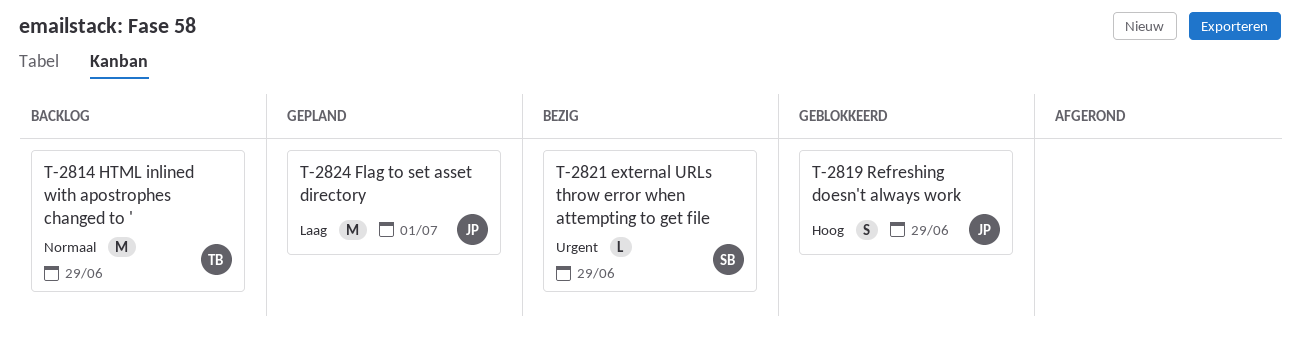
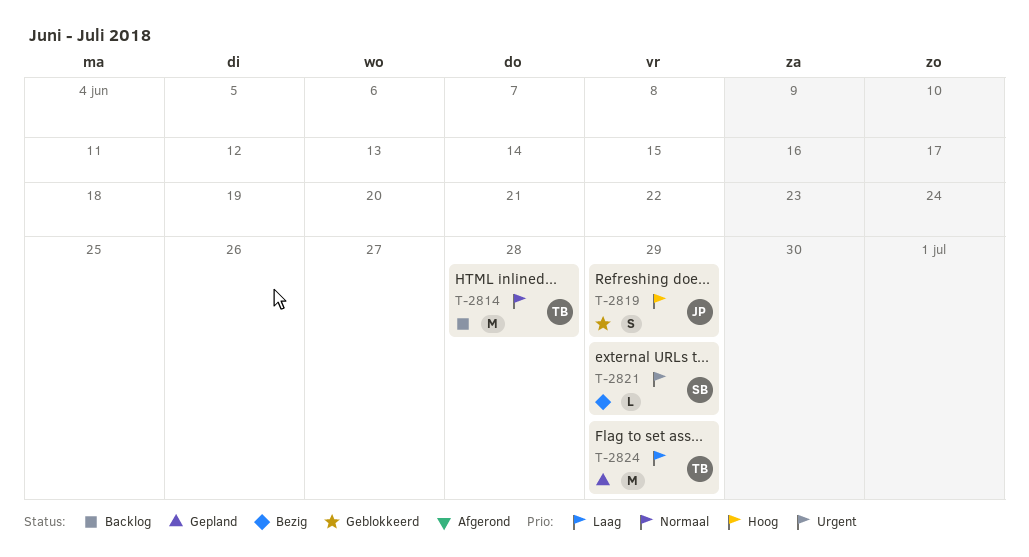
T-2814, due: Jun 29 -> Jun 28
T-2824, owner: JP -> TB
T-2824, due: Jul 1 -> Jun 29

